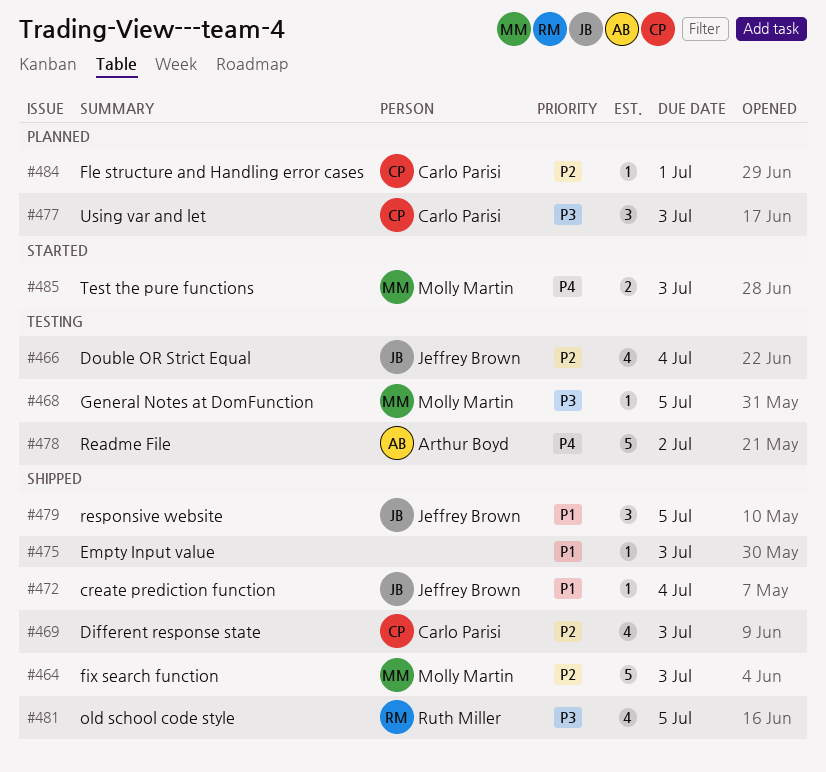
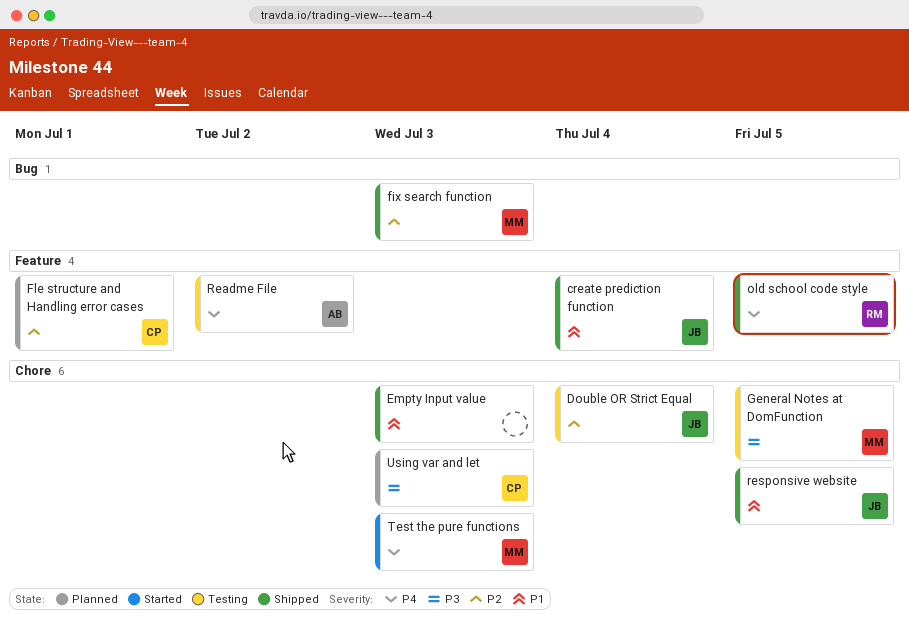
Different response state: present -> none
old school code style, priority: P3 -> P4

